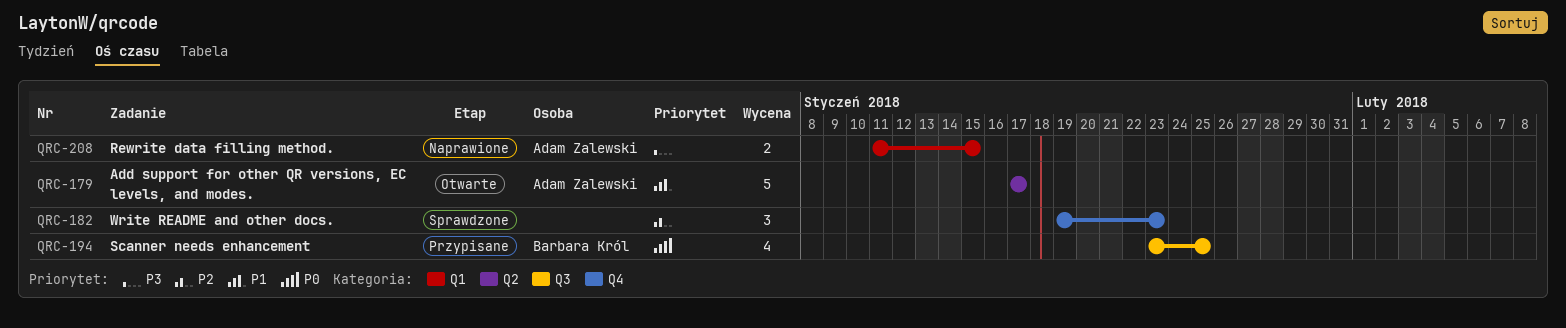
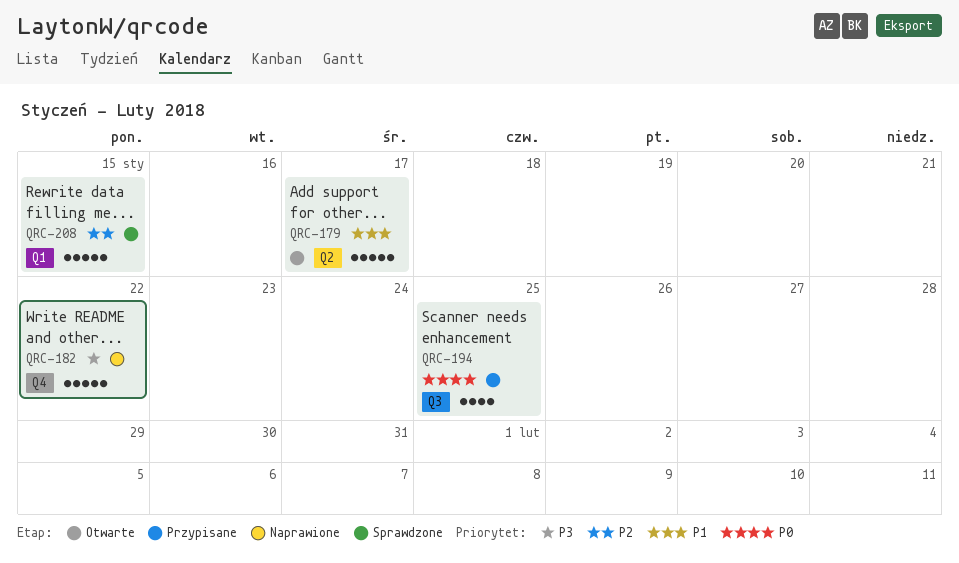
QRC-182, status: Sprawdzone -> Naprawione
QRC-182, priority: P2 -> P3
QRC-182, estimate: 3 -> 5
QRC-182, due: Jan 23 -> Jan 22
QRC-208, status: Naprawione -> Sprawdzone
QRC-208, priority: P3 -> P2
QRC-208, estimate: 2 -> 5

